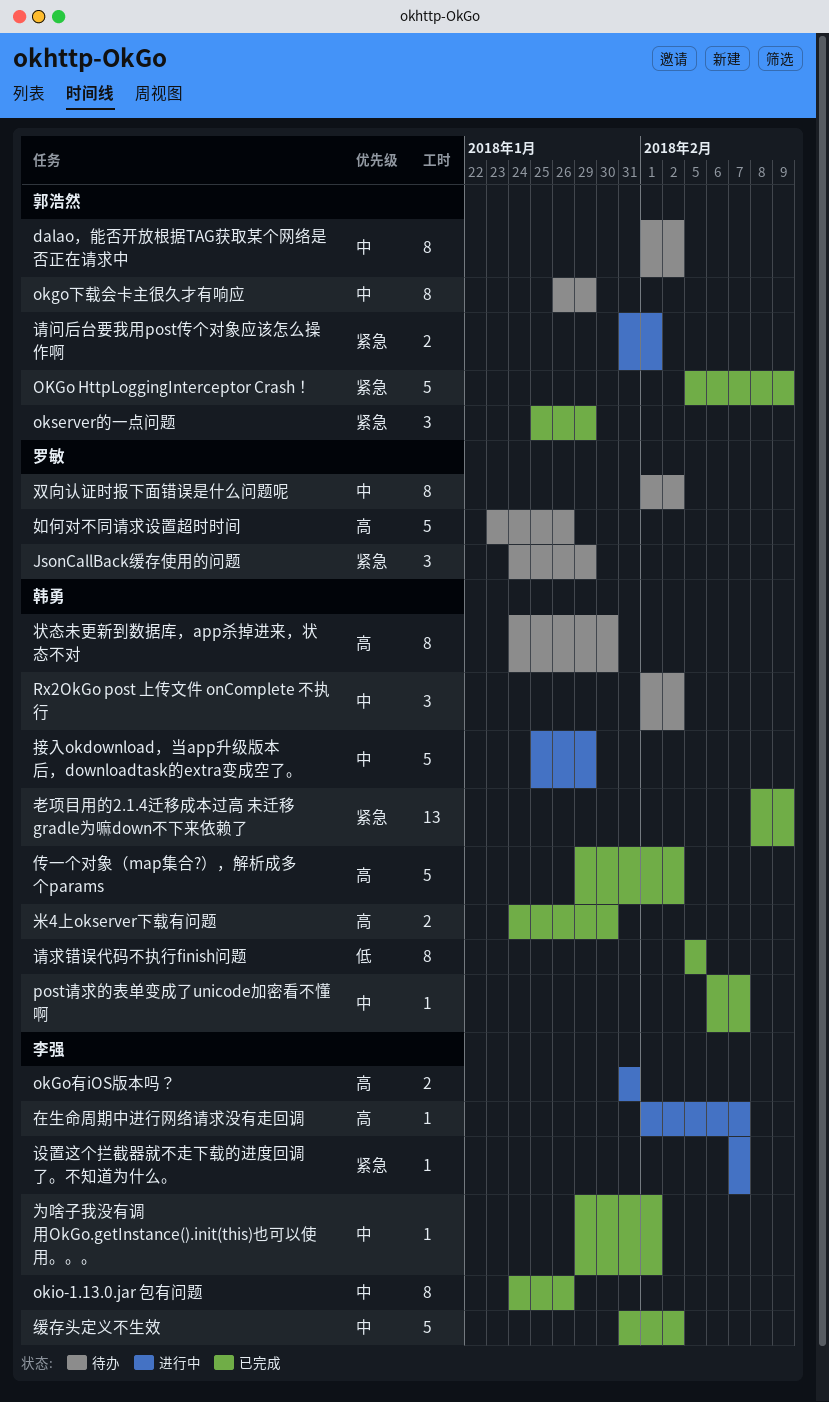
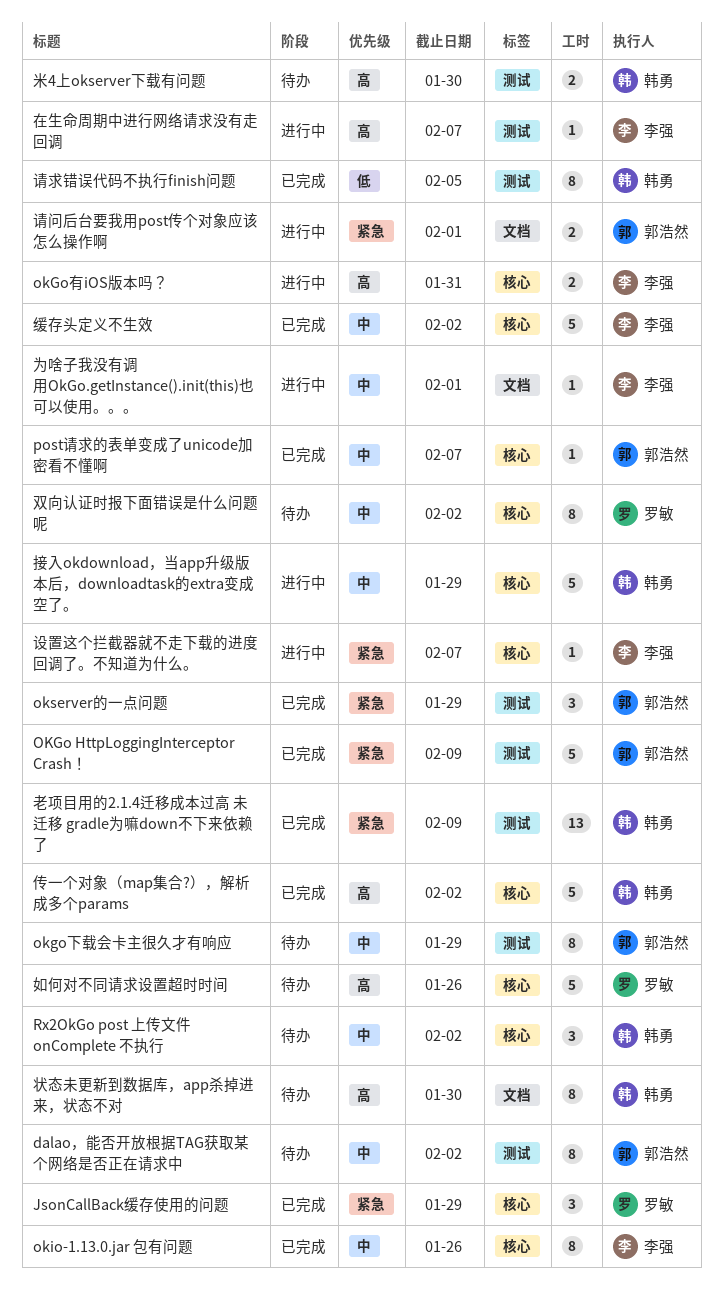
JsonCallBack缓存使用的问题, status: 待办 -> 已完成
post请求的表单变成了unicode加密看不懂啊, owner: 韩勇 -> 郭浩然
为啥子我没有调用OkGo.getInstance().init(this)也可以使用。。。, status: 已完成 -> 进行中
米4上okserver下载有问题, status: 已完成 -> 待办

